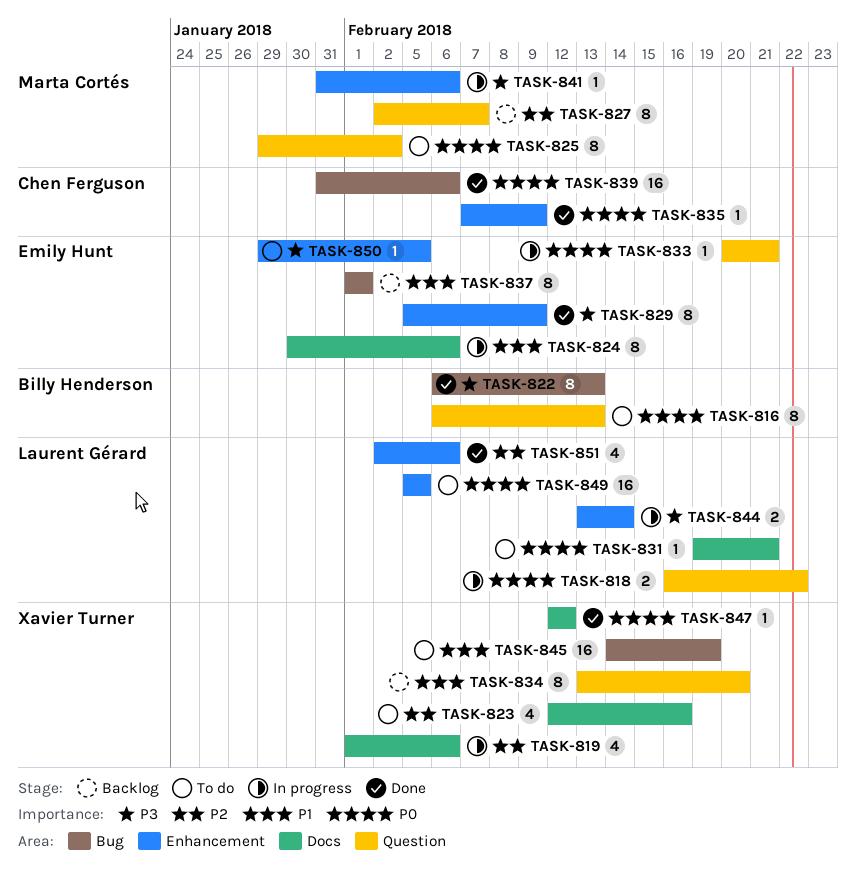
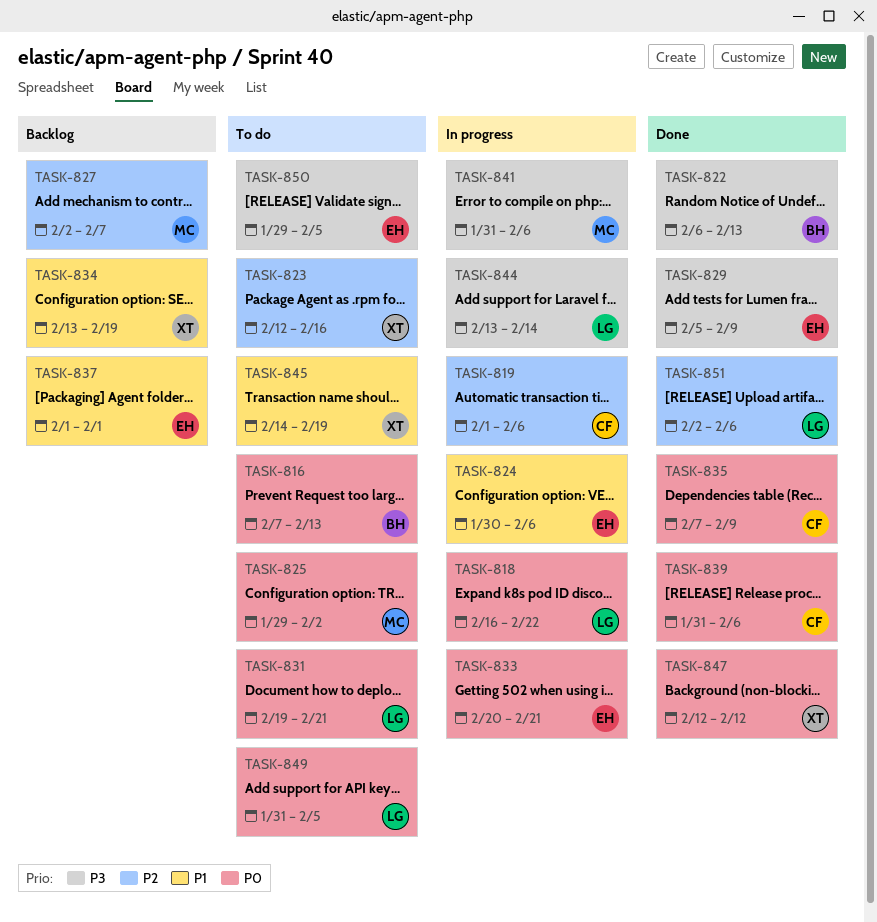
TASK-816, start: Feb 6 -> Feb 7
TASK-819, owner: Xavier Turner -> Chen Ferguson
TASK-834, due: Feb 20 -> Feb 19
TASK-849, start: Feb 5 -> Jan 31

